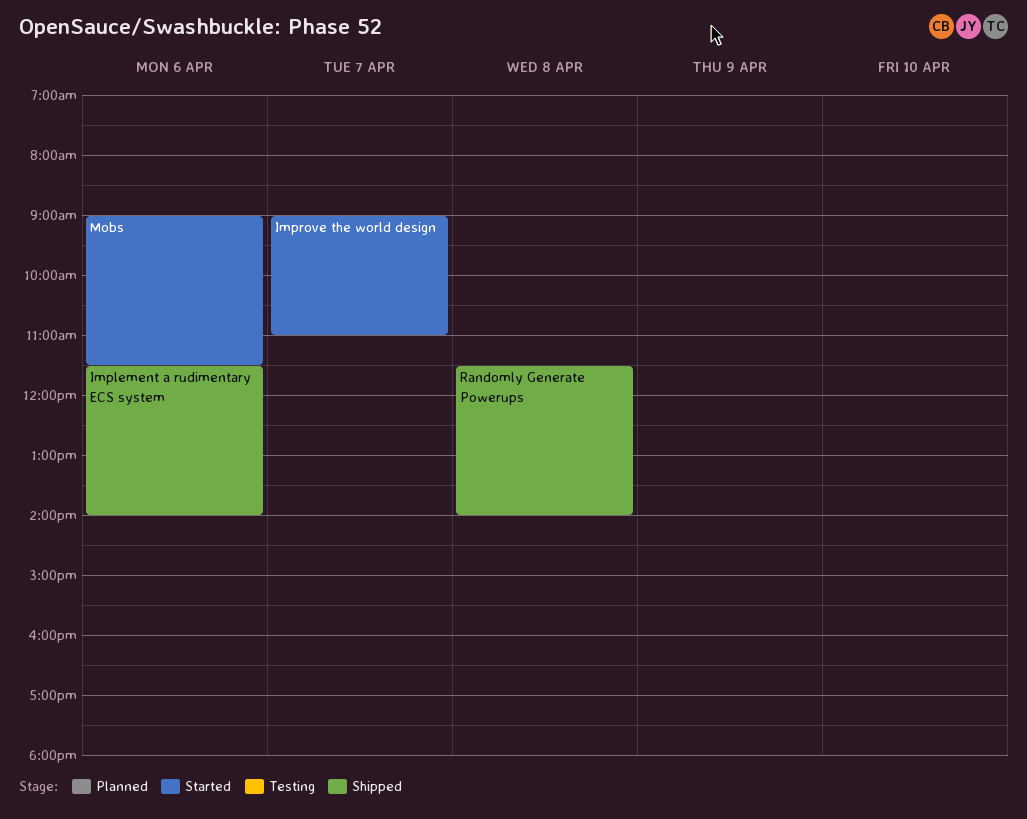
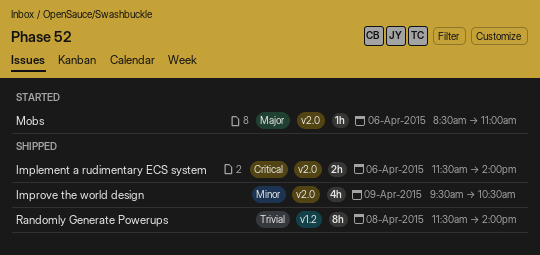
Improve the world design, status: Started -> Shipped
Improve the world design, day: Apr 7 -> Apr 9
Improve the world design, begins: 09:00 -> 09:30
Improve the world design, ends: 11:00 -> 10:30
Mobs, begins: 09:00 -> 08:30
Mobs, ends: 11:30 -> 11:00

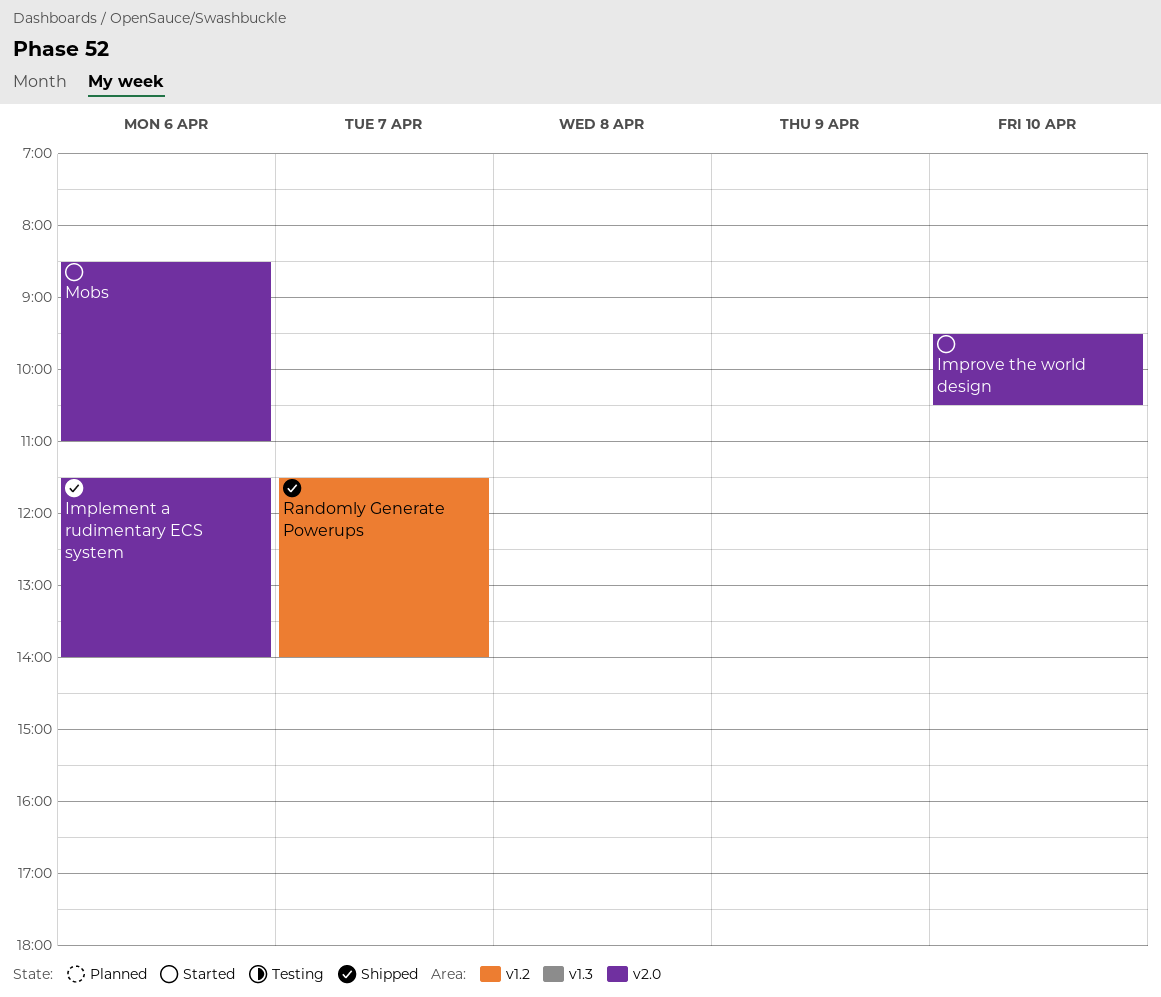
Improve the world design, status: Shipped -> Started
Improve the world design, day: Apr 9 -> Apr 10
Randomly Generate Powerups, day: Apr 8 -> Apr 7

